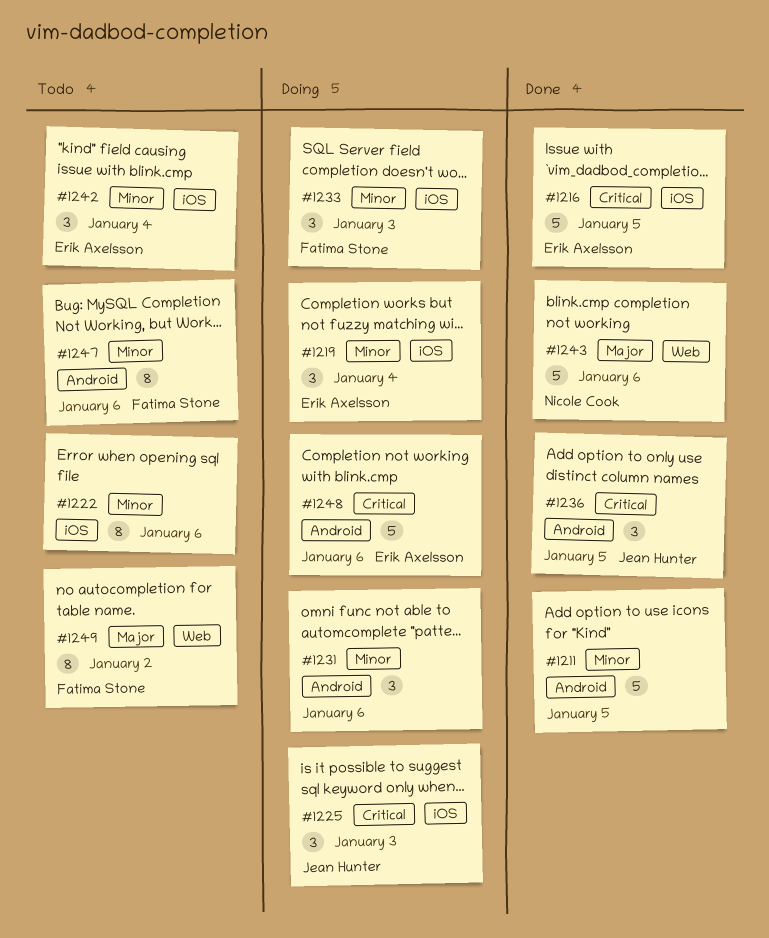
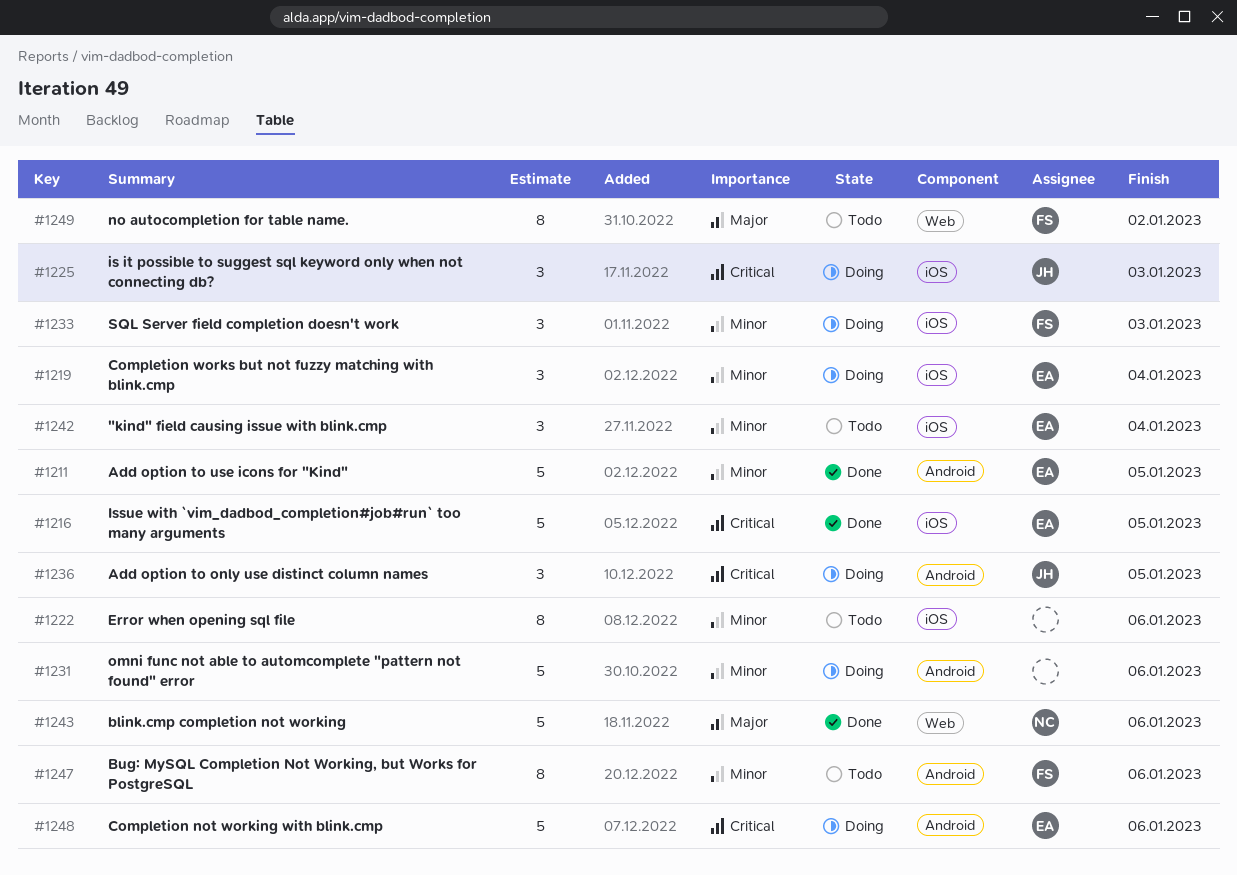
#1211, owner: none -> Erik Axelsson
#1231, estimate: 3 -> 5
#1236, status: Done -> Doing

